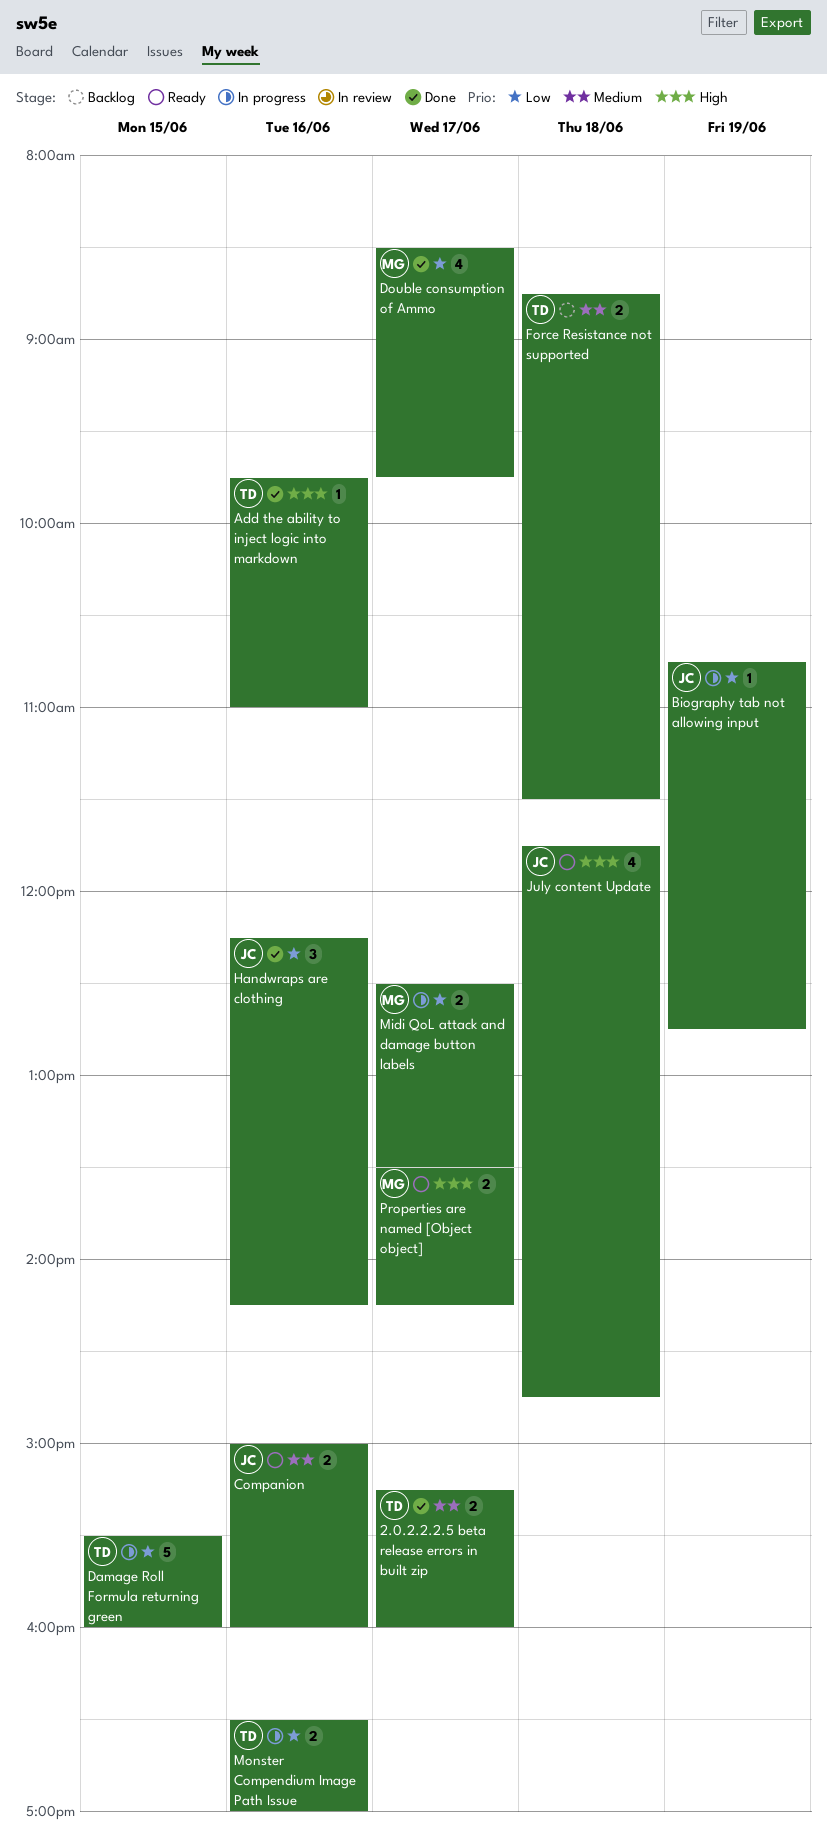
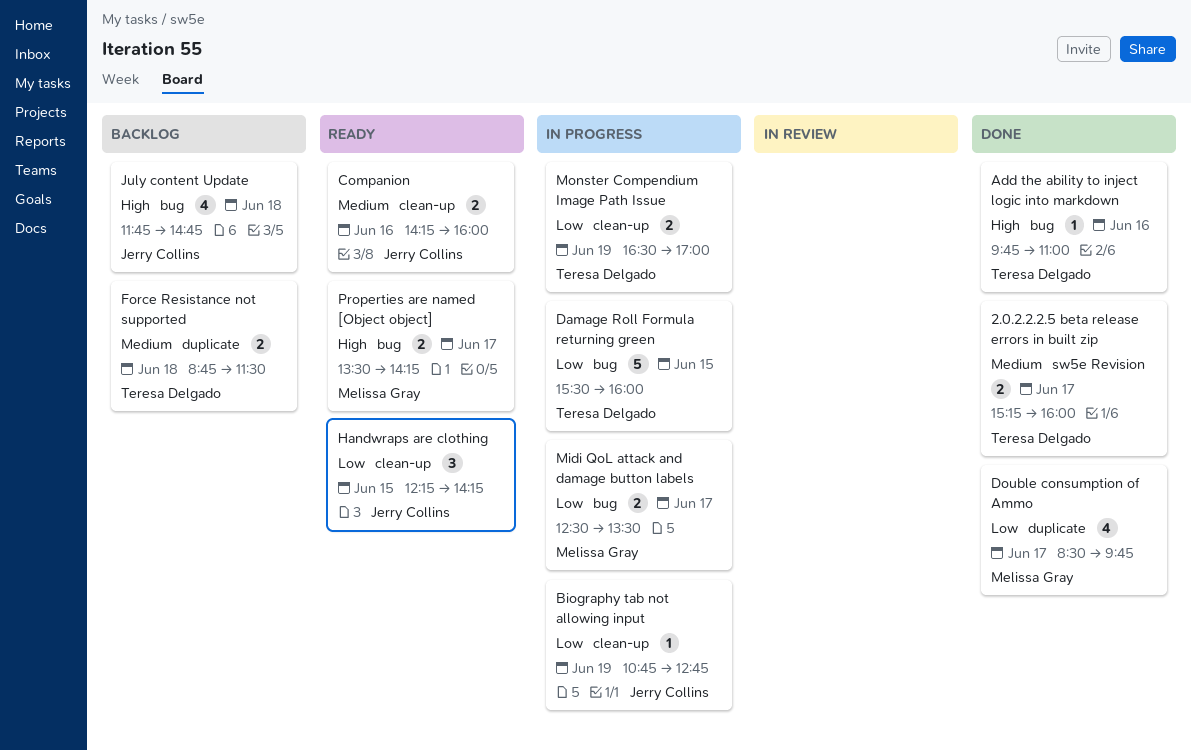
Companion, begins: 15:00 -> 14:15
Handwraps are clothing, status: Done -> Ready
Handwraps are clothing, day: Jun 16 -> Jun 15
July content Update, status: Ready -> Backlog
Monster Compendium Image Path Issue, day: Jun 16 -> Jun 19

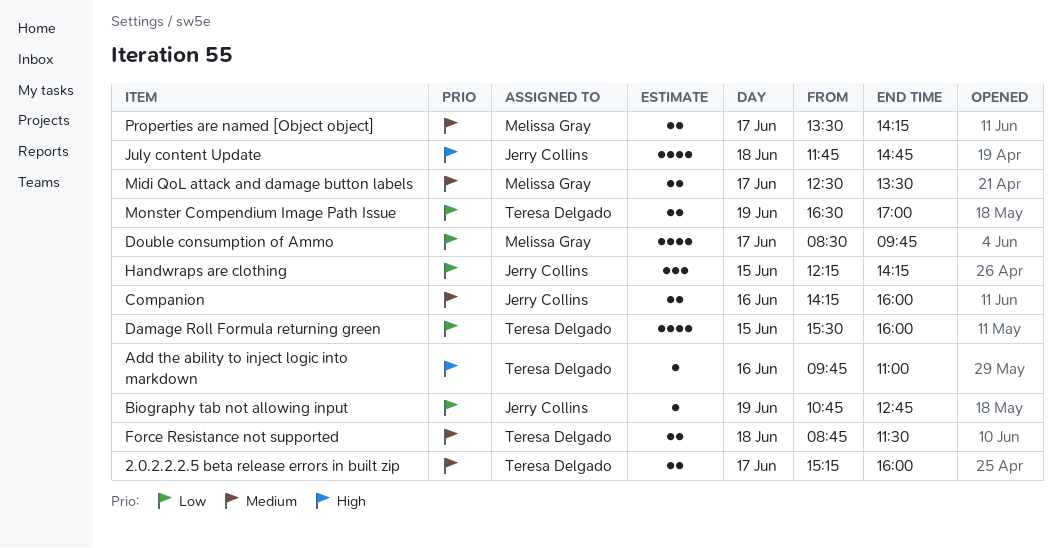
Damage Roll Formula returning green, estimate: 5 -> 4
Midi QoL attack and damage button labels, priority: Low -> Medium
Properties are named [Object object], priority: High -> Medium

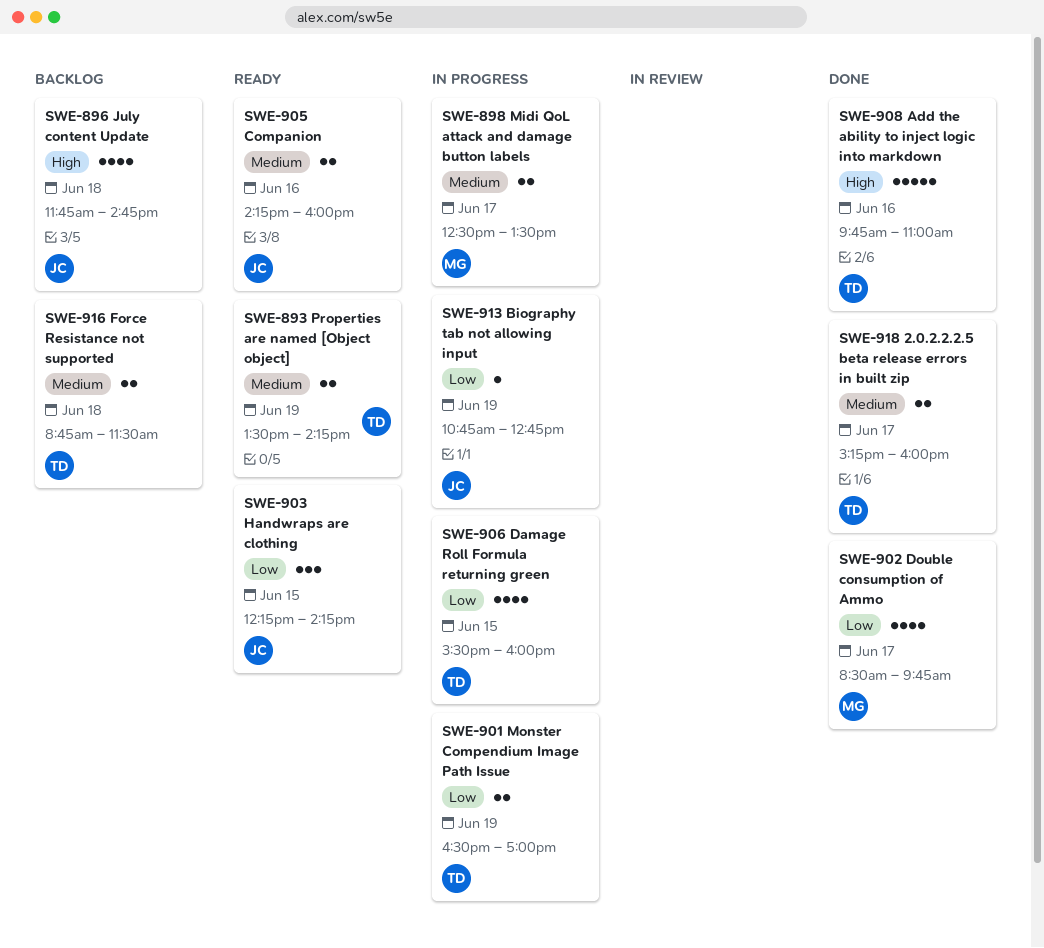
Add the ability to inject logic into markdown, estimate: 1 -> 5
Properties are named [Object object], owner: Melissa Gray -> Teresa Delgado
Properties are named [Object object], day: Jun 17 -> Jun 19

